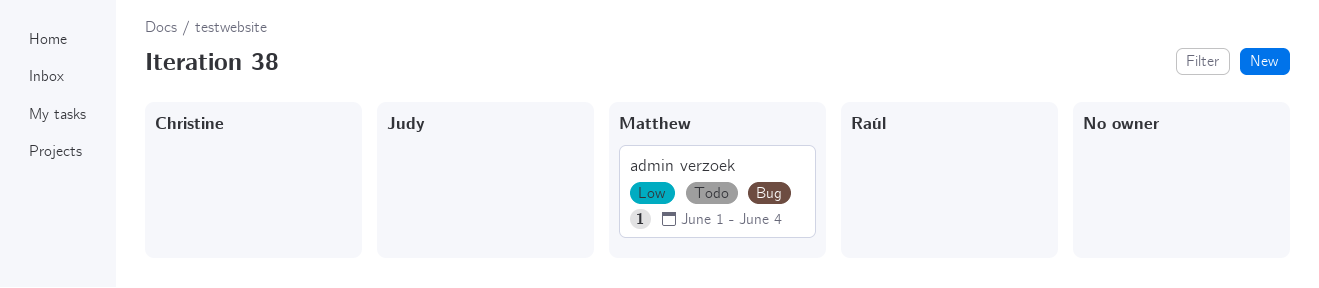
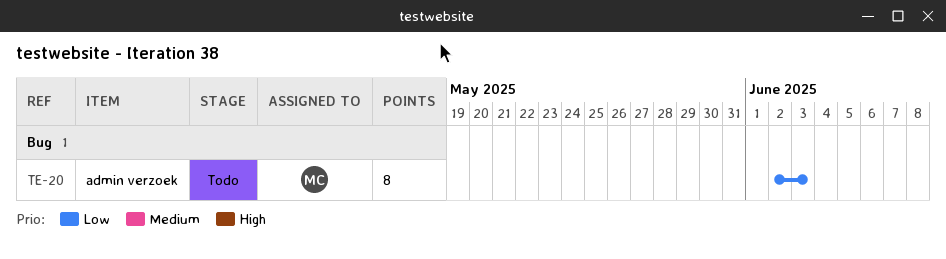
admin verzoek, estimate: 1 -> 8
admin verzoek, start: Jun 1 -> Jun 2
admin verzoek, due: Jun 4 -> Jun 3

